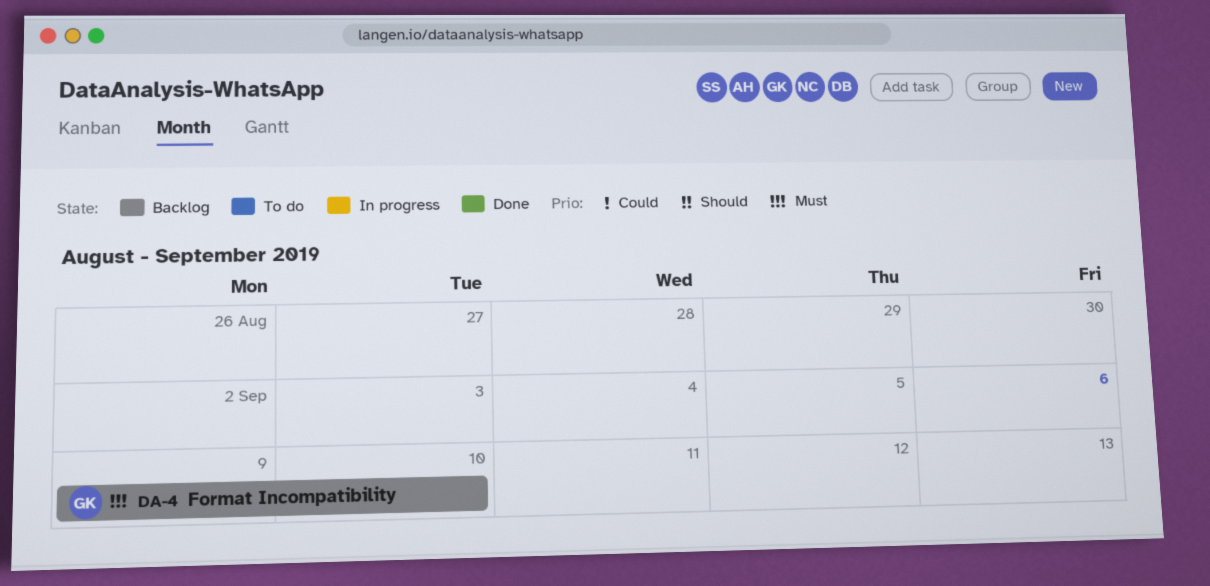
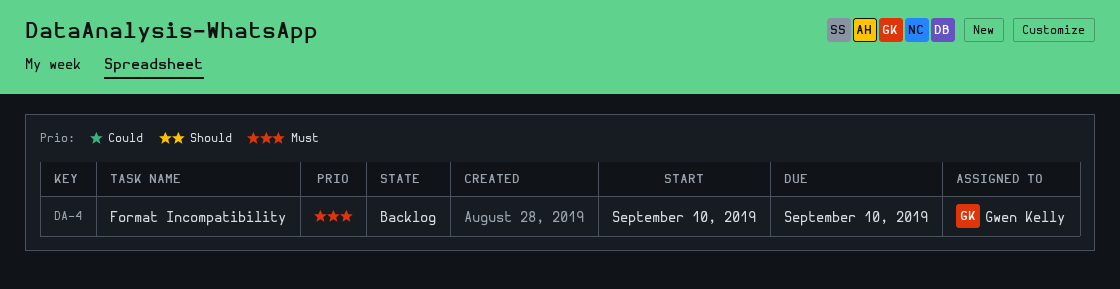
DA-4, start: Sep 9 -> Sep 10

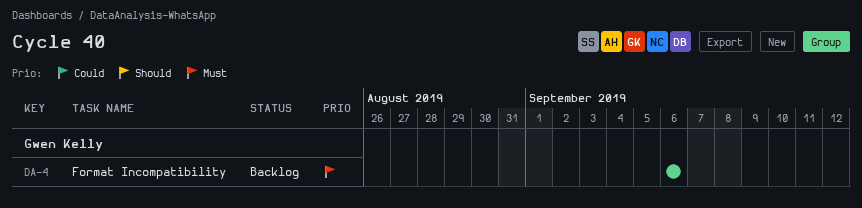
DA-4, start: Sep 10 -> Sep 6
DA-4, due: Sep 10 -> Sep 6

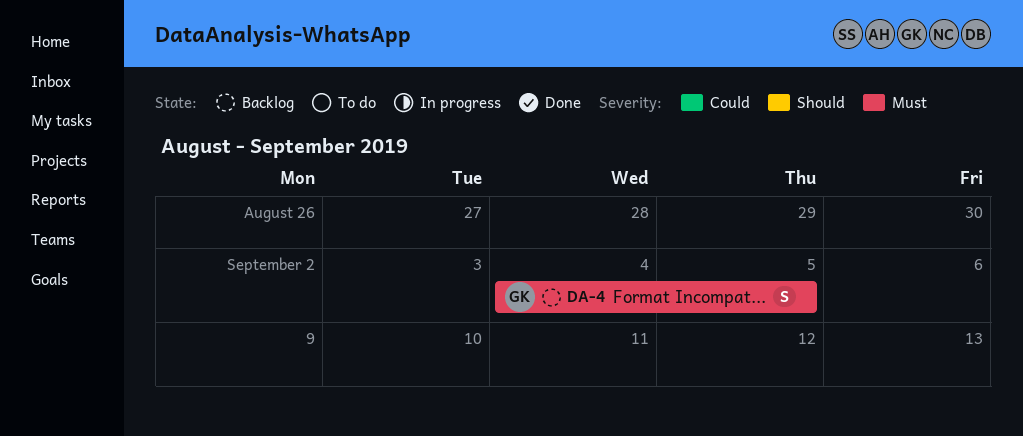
DA-4, start: Sep 6 -> Sep 4
DA-4, due: Sep 6 -> Sep 5

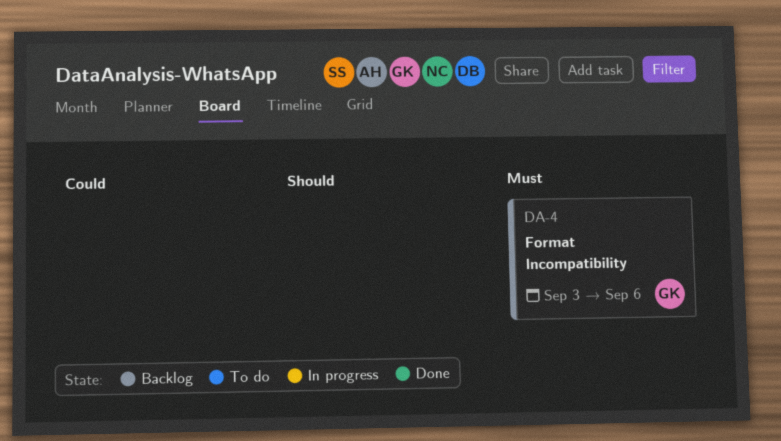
DA-4, start: Sep 4 -> Sep 3
DA-4, due: Sep 5 -> Sep 6

